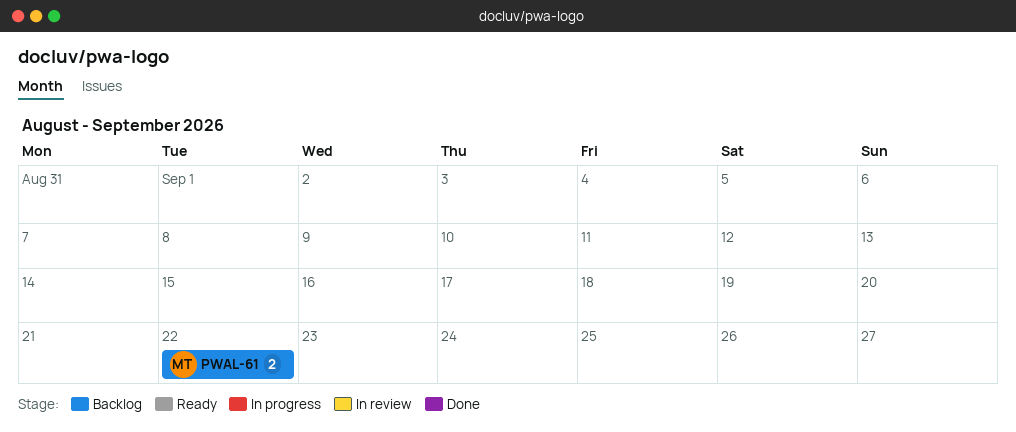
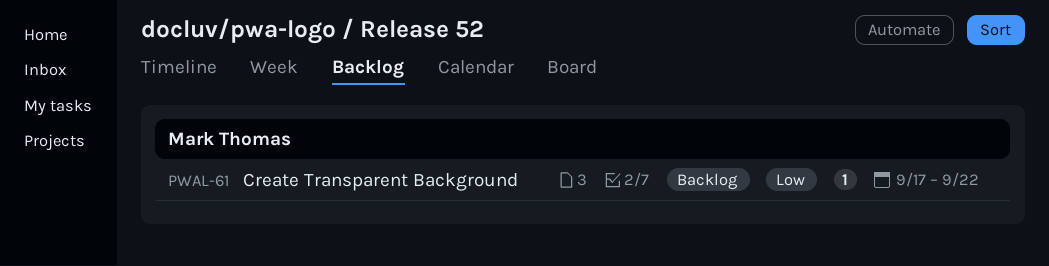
PWAL-61, estimate: 2 -> 1
PWAL-61, start: Sep 22 -> Sep 17

